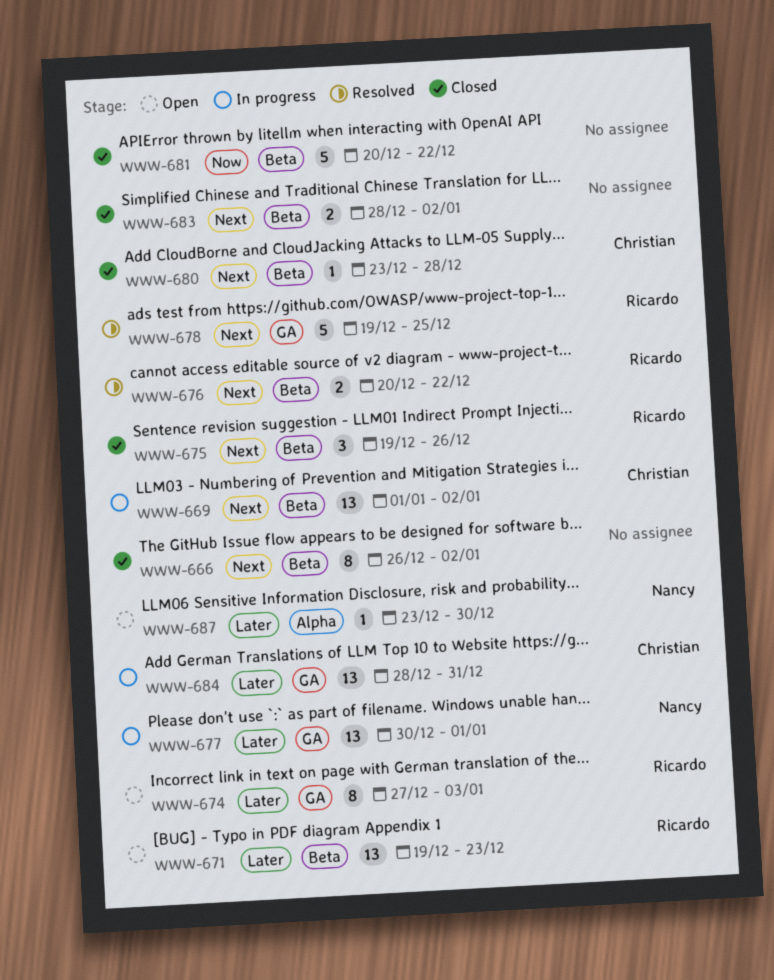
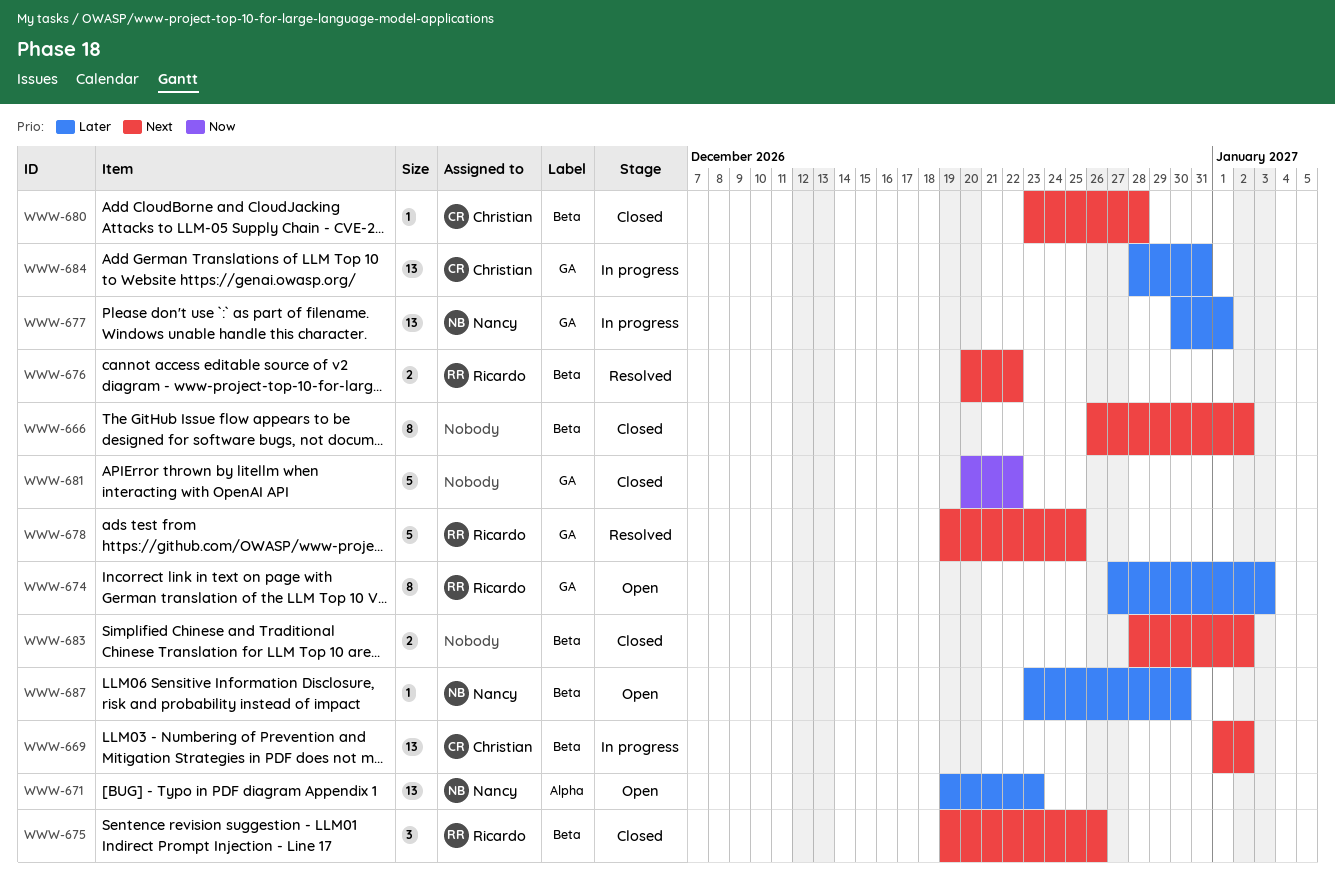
WWW-671, owner: Ricardo -> Nancy
WWW-671, label: Beta -> Alpha
WWW-681, label: Beta -> GA
WWW-687, label: Alpha -> Beta

